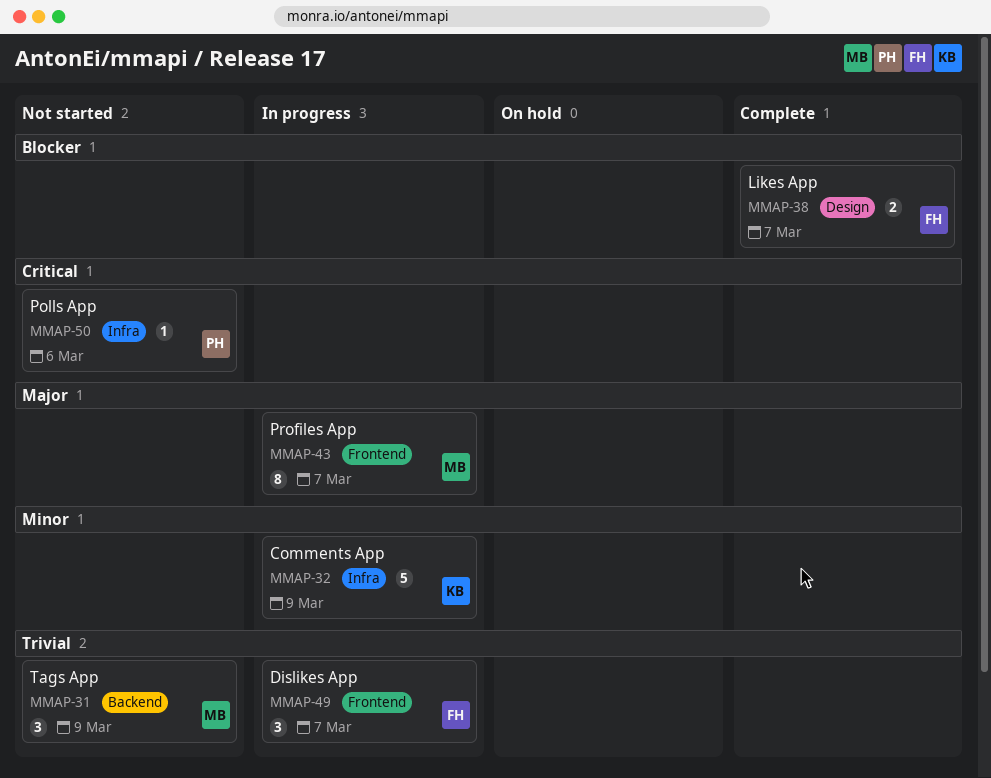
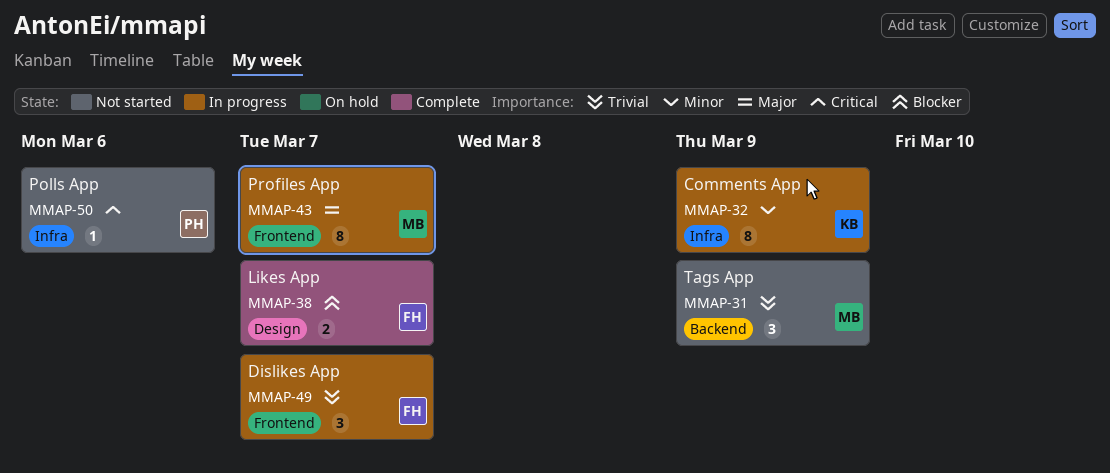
MMAP-32, estimate: 5 -> 8

